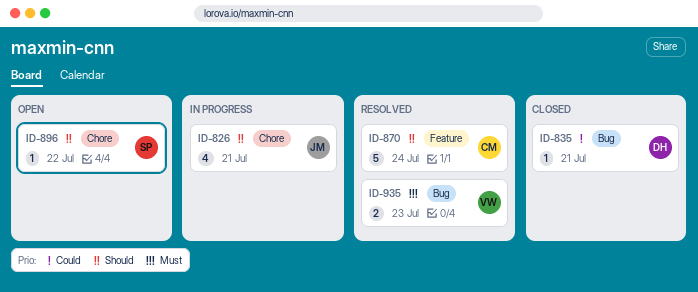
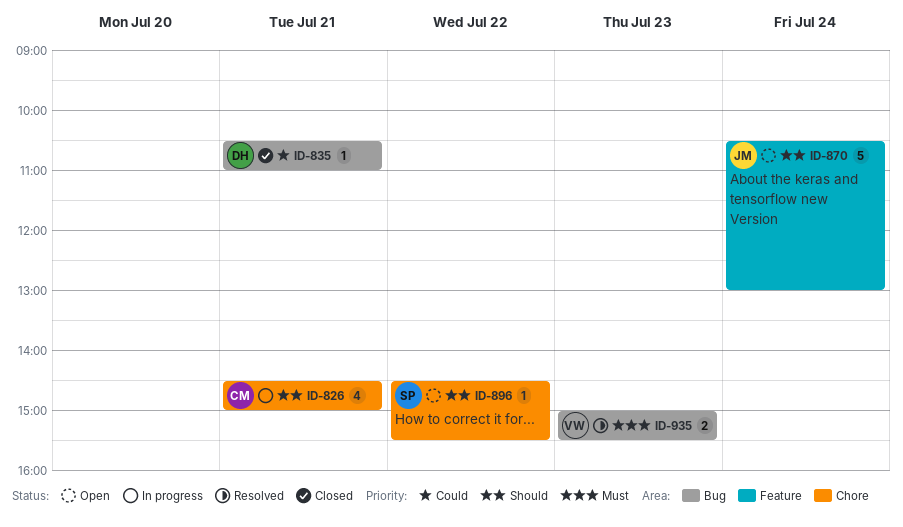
ID-826, owner: JM -> CM
ID-870, status: Resolved -> Open
ID-870, owner: CM -> JM

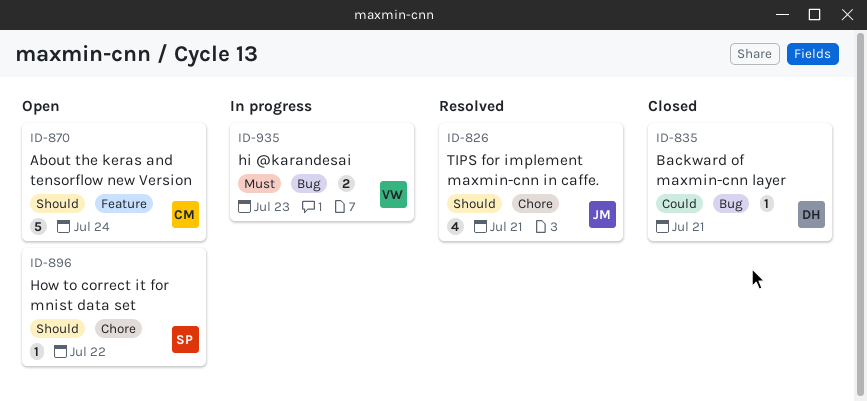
ID-826, status: In progress -> Resolved
ID-826, owner: CM -> JM
ID-870, owner: JM -> CM
ID-935, status: Resolved -> In progress

